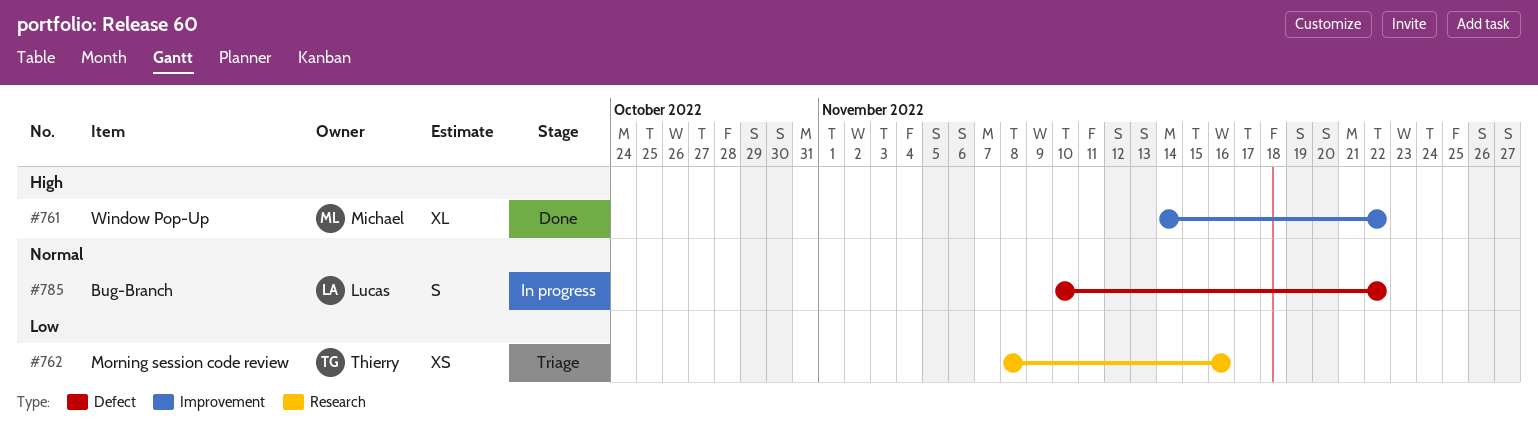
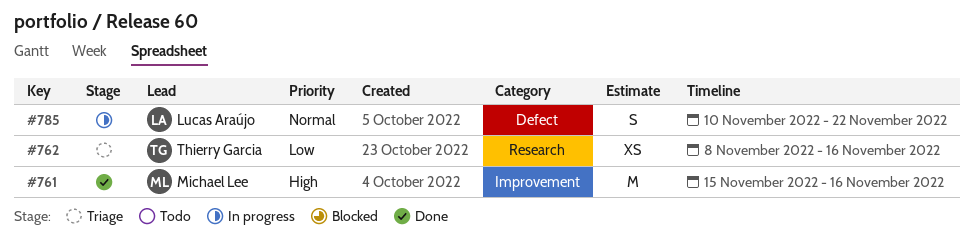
#761, estimate: XL -> M
#761, start: Nov 14 -> Nov 15
#761, due: Nov 22 -> Nov 16

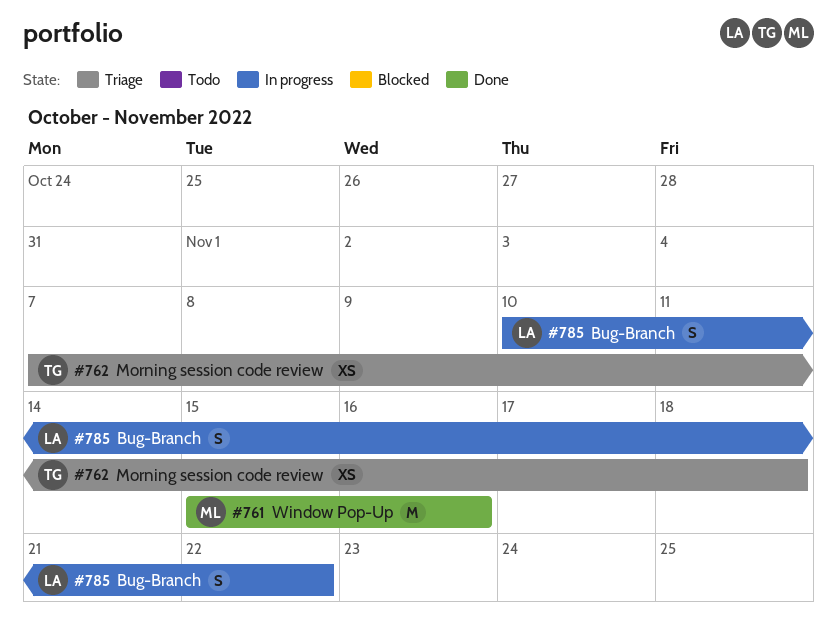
#762, start: Nov 8 -> Nov 7
#762, due: Nov 16 -> Nov 18

